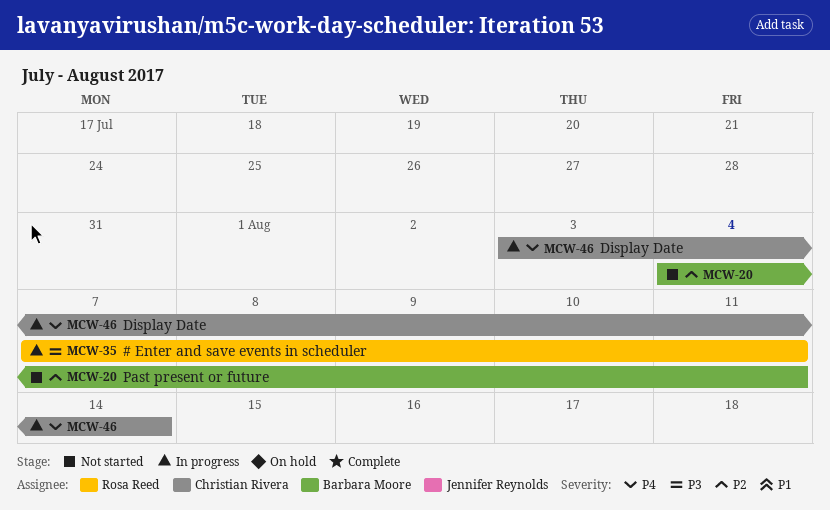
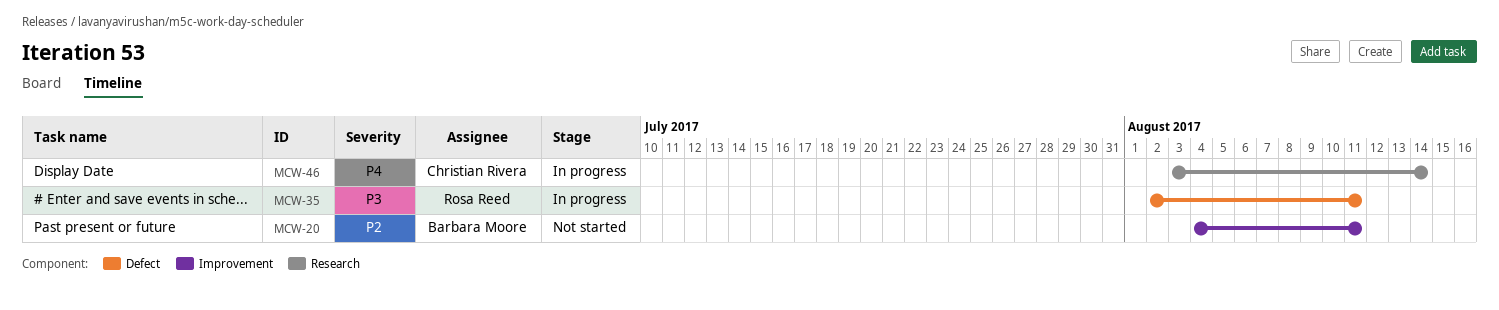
MCW-35, start: Aug 7 -> Aug 2

